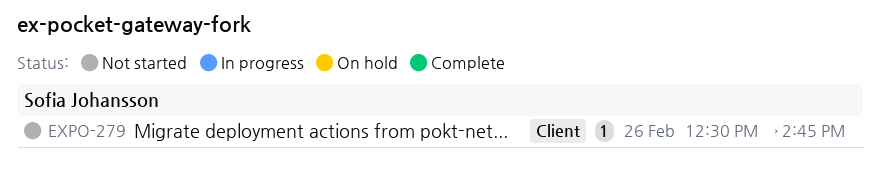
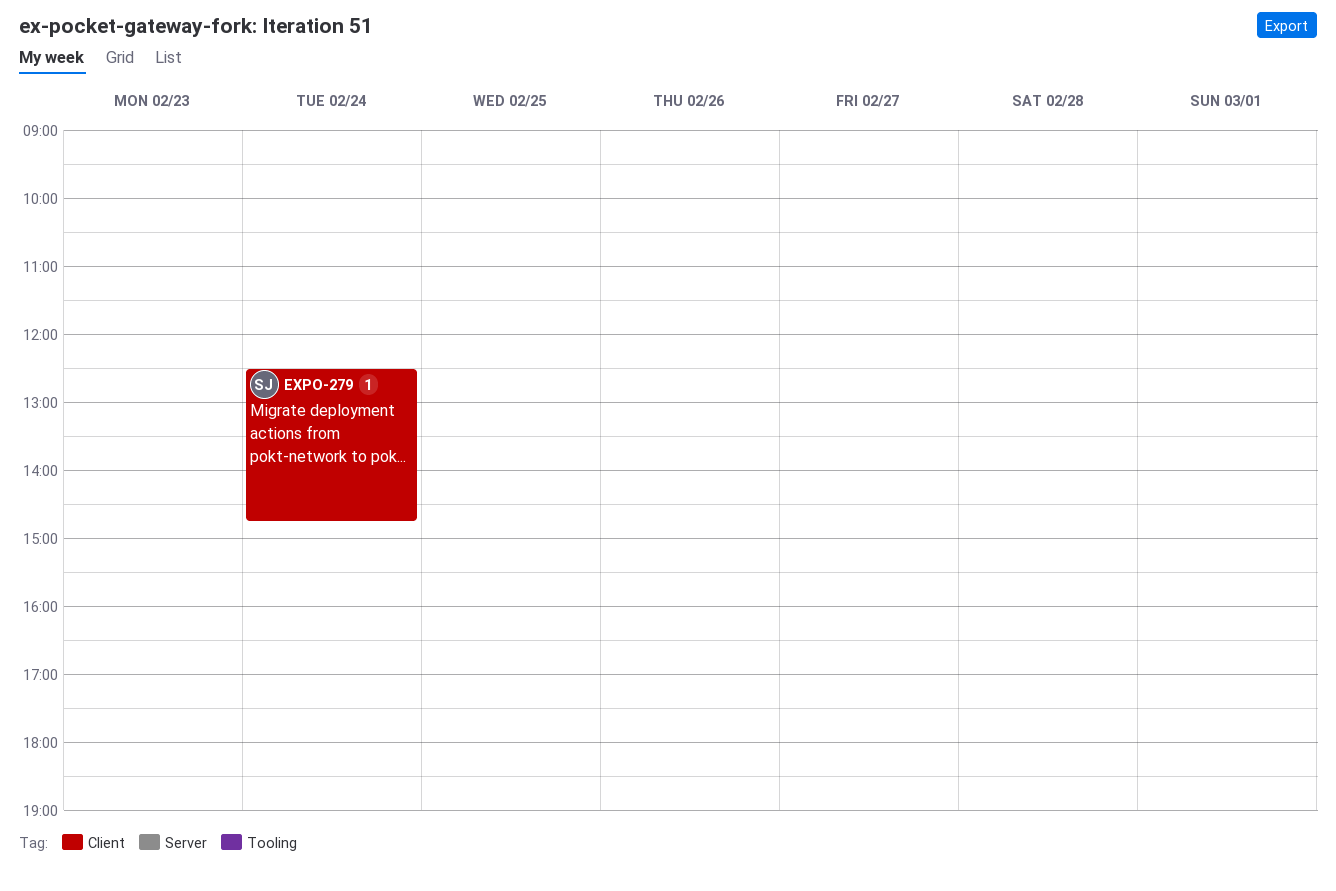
EXPO-279, day: Feb 26 -> Feb 24

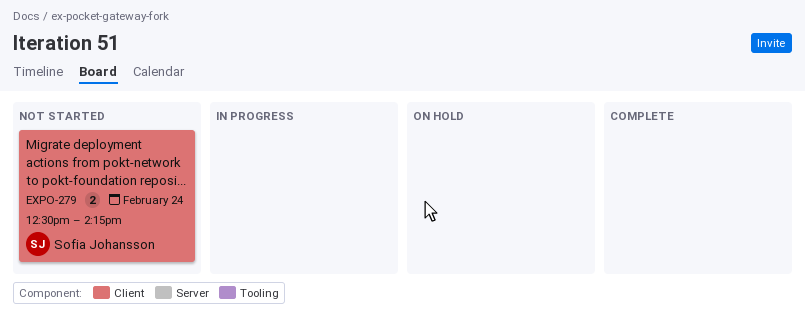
EXPO-279, estimate: 1 -> 2
EXPO-279, ends: 14:45 -> 14:15

